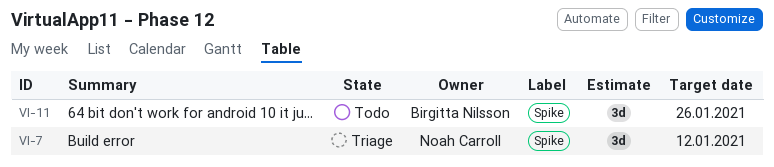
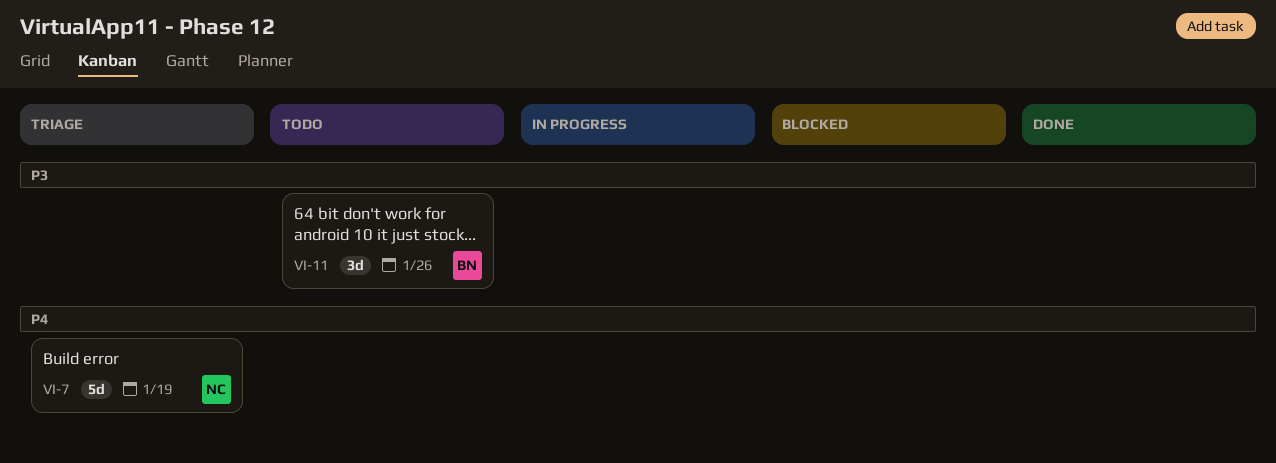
VI-7, estimate: 3d -> 5d
VI-7, due: Jan 12 -> Jan 19

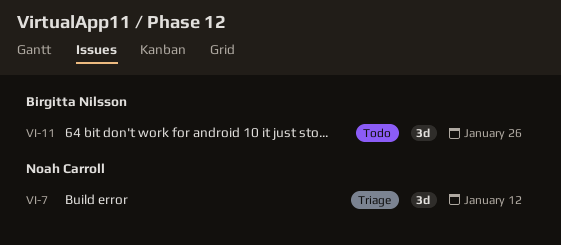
VI-7, estimate: 5d -> 3d
VI-7, due: Jan 19 -> Jan 12

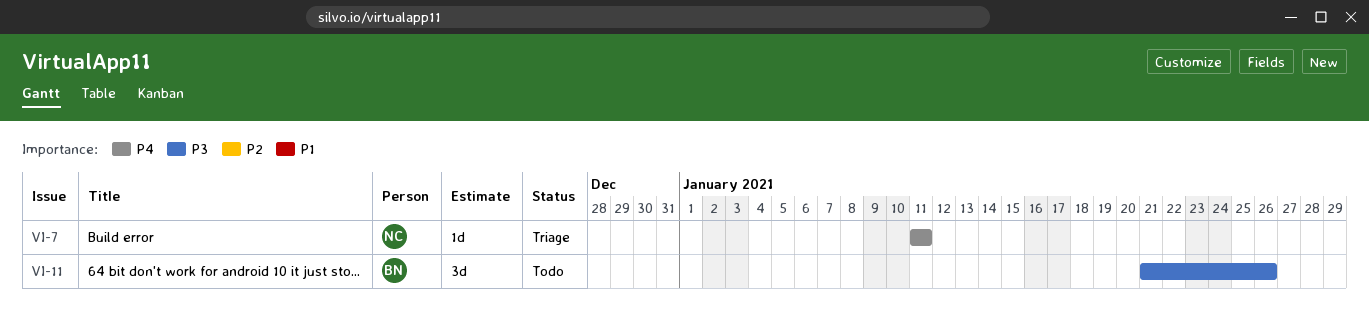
VI-7, estimate: 3d -> 1d
VI-7, due: Jan 12 -> Jan 11

